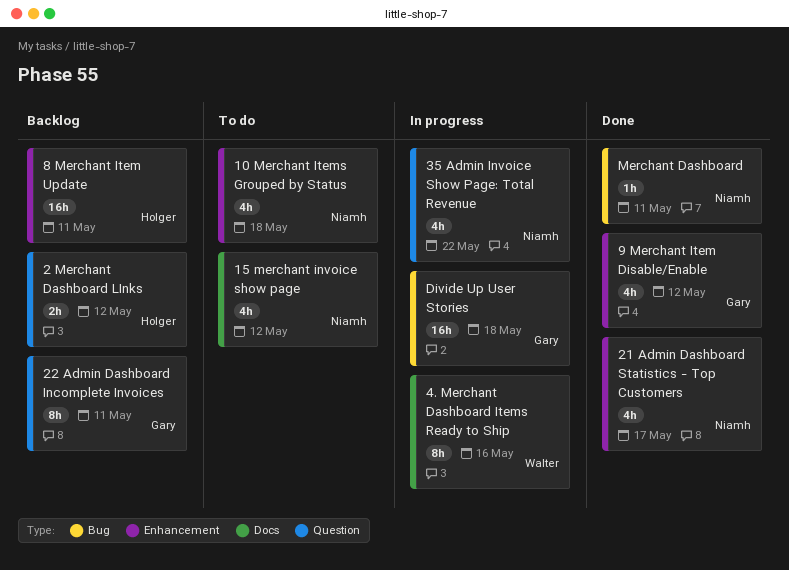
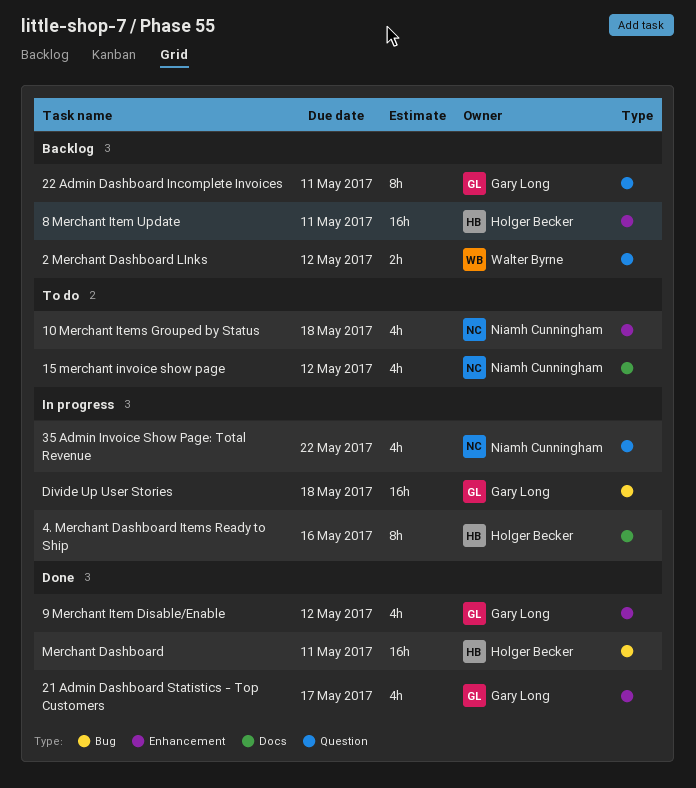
2 Merchant Dashboard LInks, owner: Holger Becker -> Walter Byrne
21 Admin Dashboard Statistics - Top Customers, owner: Niamh Cunningham -> Gary Long
4. Merchant Dashboard Items Ready to Ship, owner: Walter Byrne -> Holger Becker
Merchant Dashboard, owner: Niamh Cunningham -> Holger Becker
Merchant Dashboard, estimate: 1h -> 16h

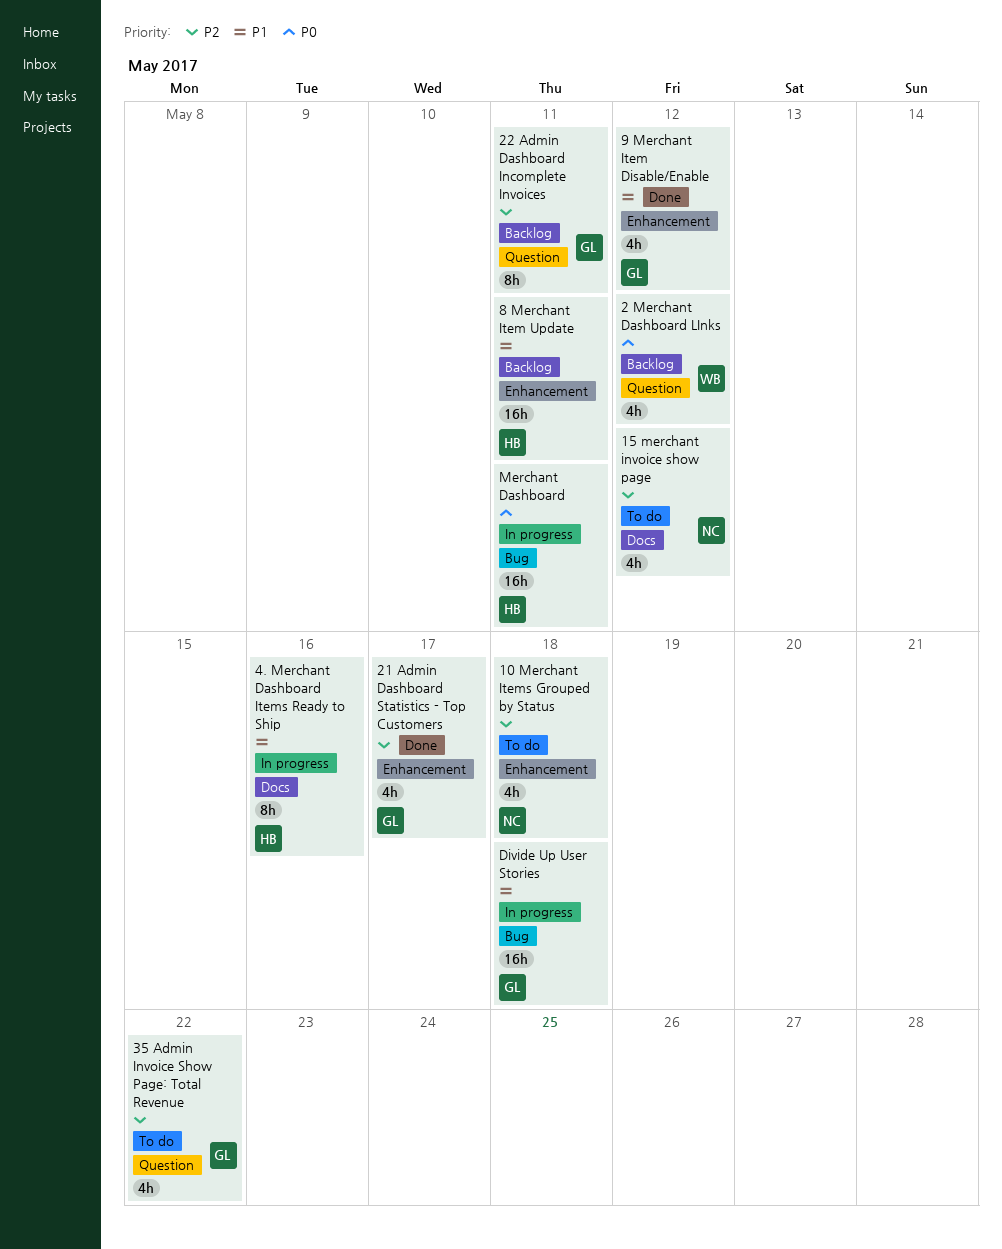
2 Merchant Dashboard LInks, estimate: 2h -> 4h
35 Admin Invoice Show Page: Total Revenue, status: In progress -> To do
35 Admin Invoice Show Page: Total Revenue, owner: Niamh Cunningham -> Gary Long
Merchant Dashboard, status: Done -> In progress

